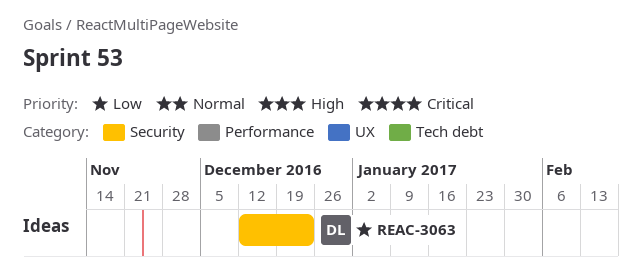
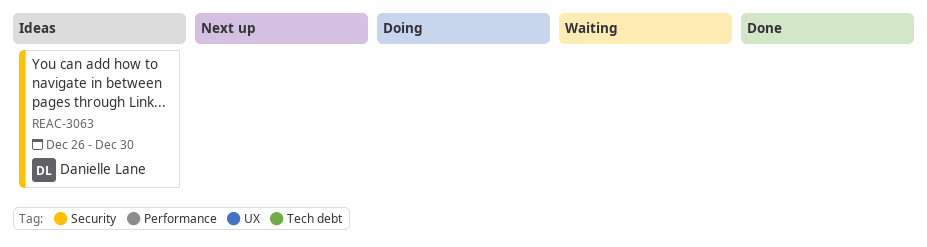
REAC-3063, start: Dec 12 -> Dec 26
REAC-3063, due: Dec 23 -> Dec 30

